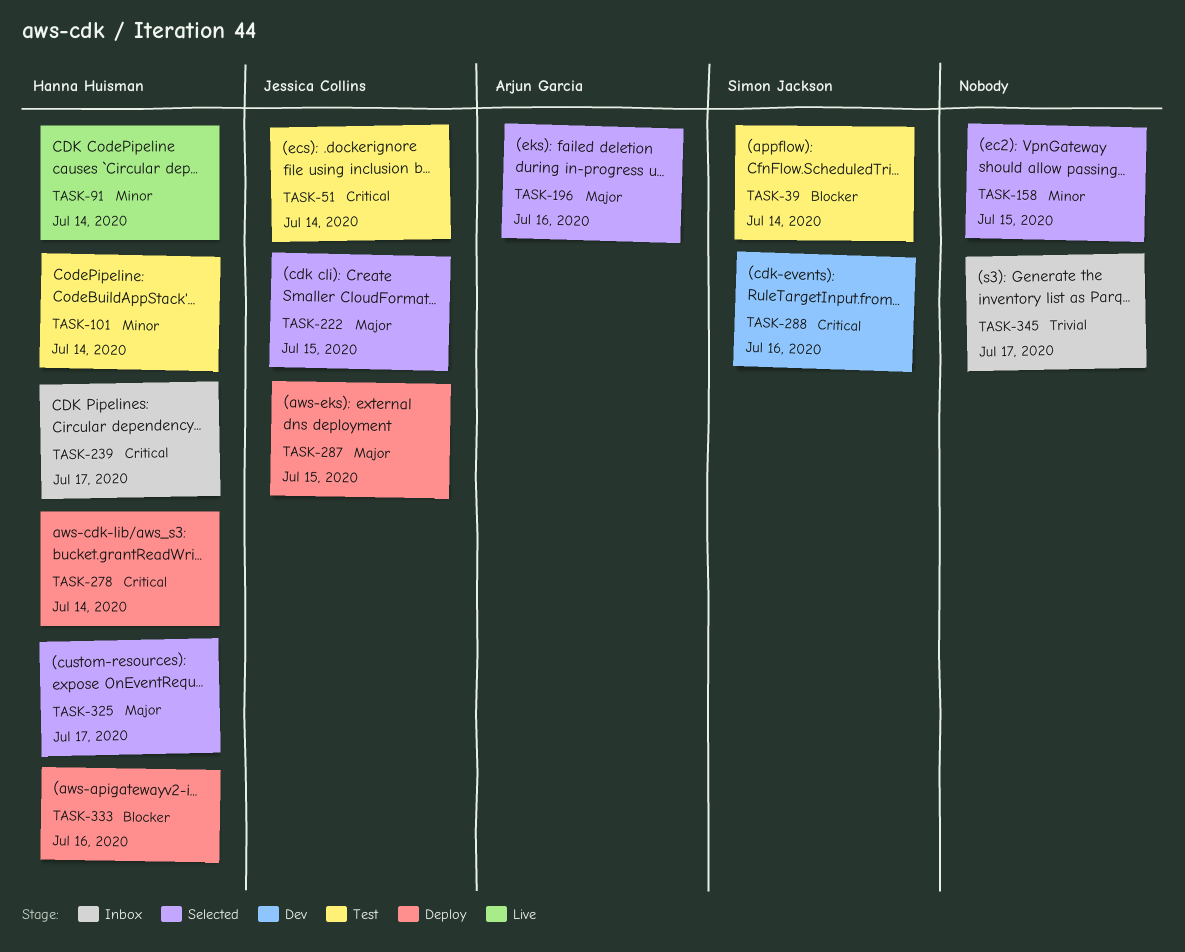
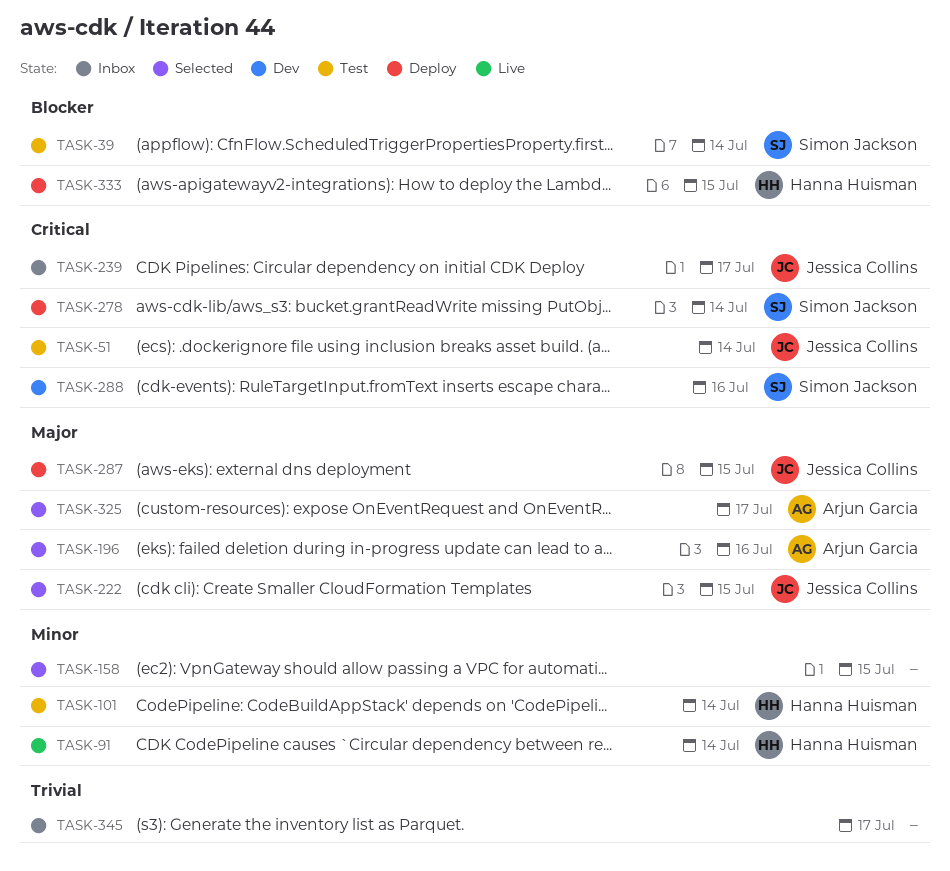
TASK-239, owner: Hanna Huisman -> Jessica Collins
TASK-278, owner: Hanna Huisman -> Simon Jackson
TASK-325, owner: Hanna Huisman -> Arjun Garcia
TASK-333, due: Jul 16 -> Jul 15

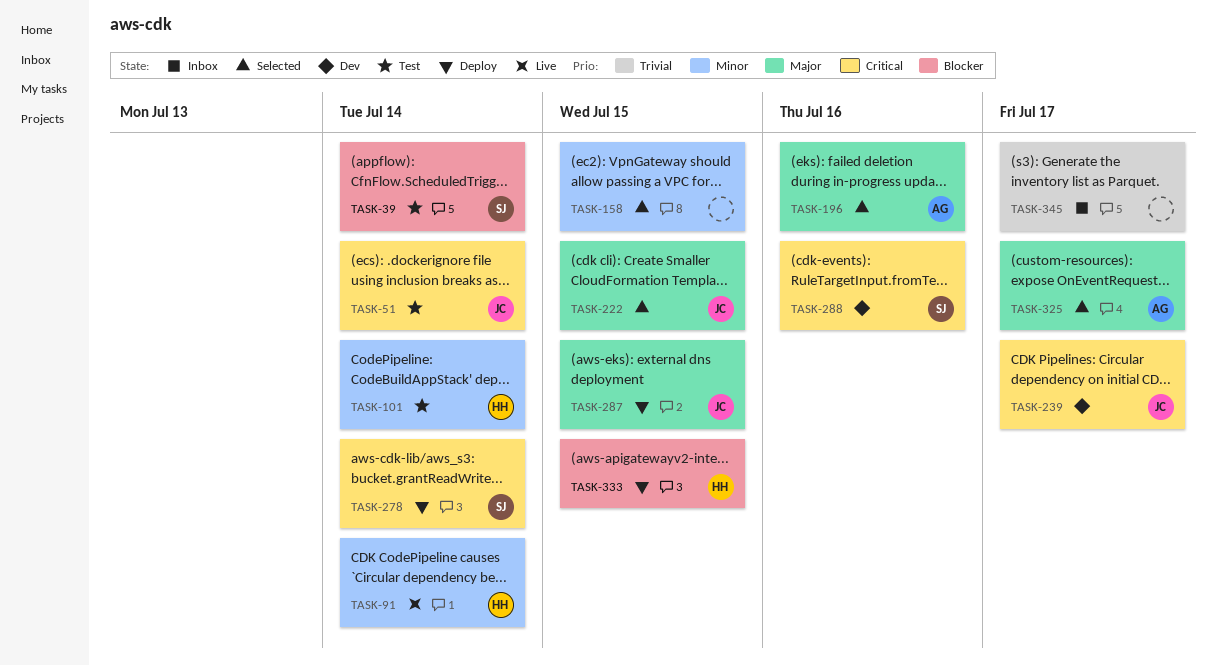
TASK-239, status: Inbox -> Dev

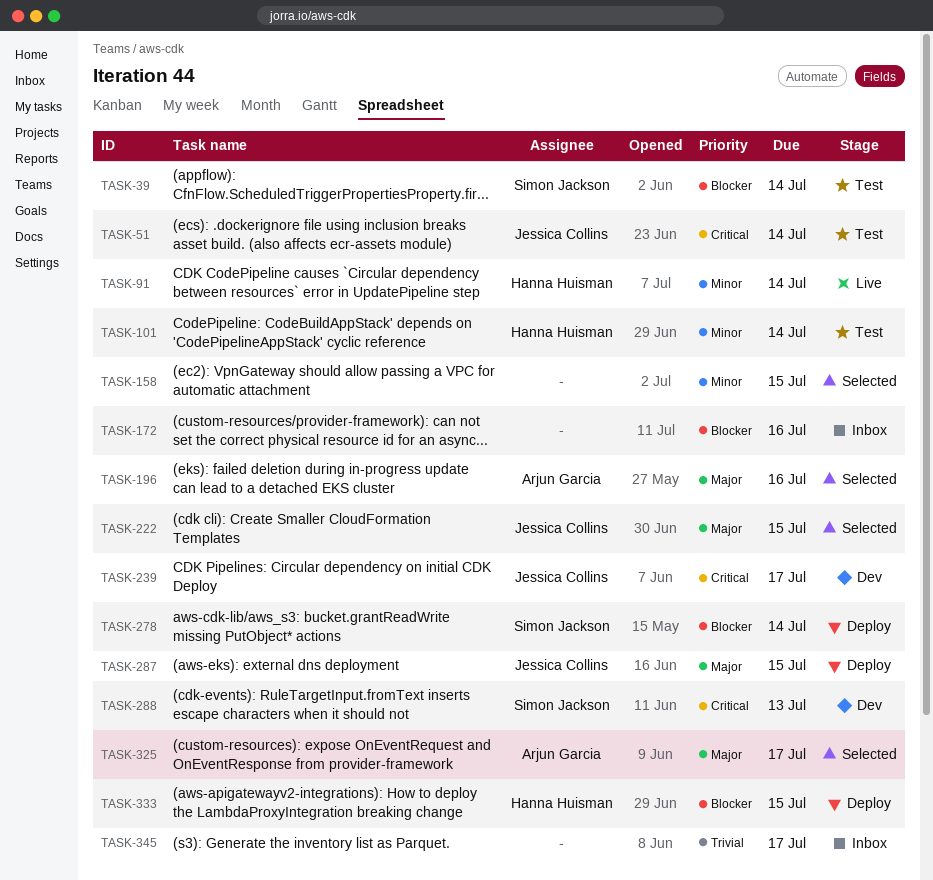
TASK-172: none -> present
TASK-278, priority: Critical -> Blocker
TASK-288, due: Jul 16 -> Jul 13

